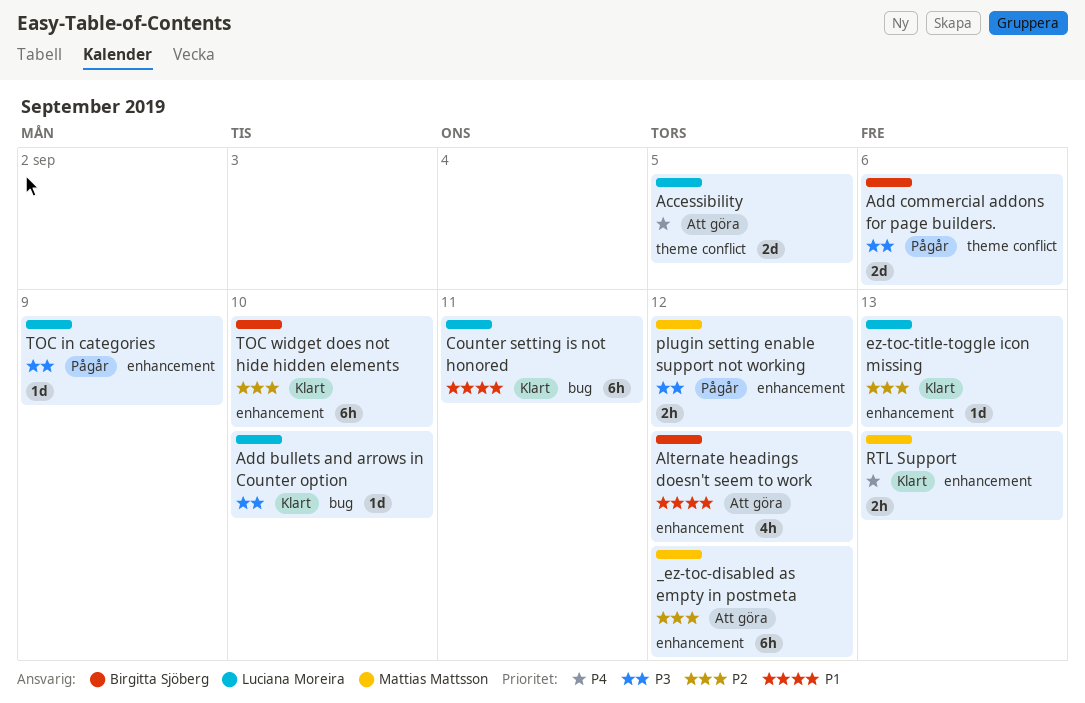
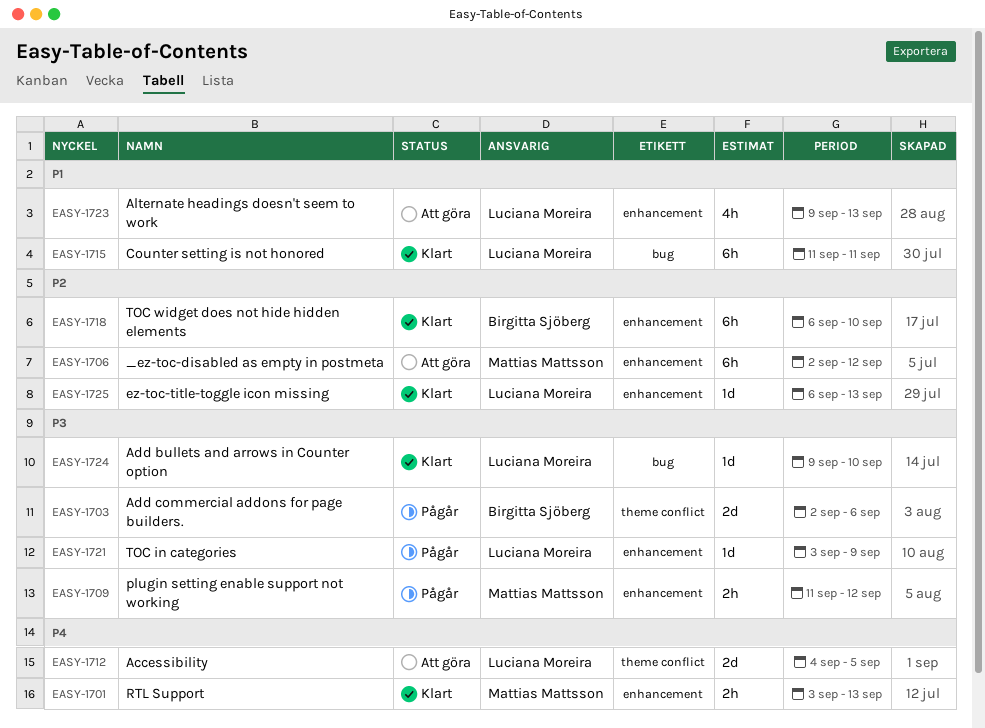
Alternate headings doesn't seem to work, owner: Birgitta Sjöberg -> Luciana Moreira
Alternate headings doesn't seem to work, due: Sep 12 -> Sep 13

